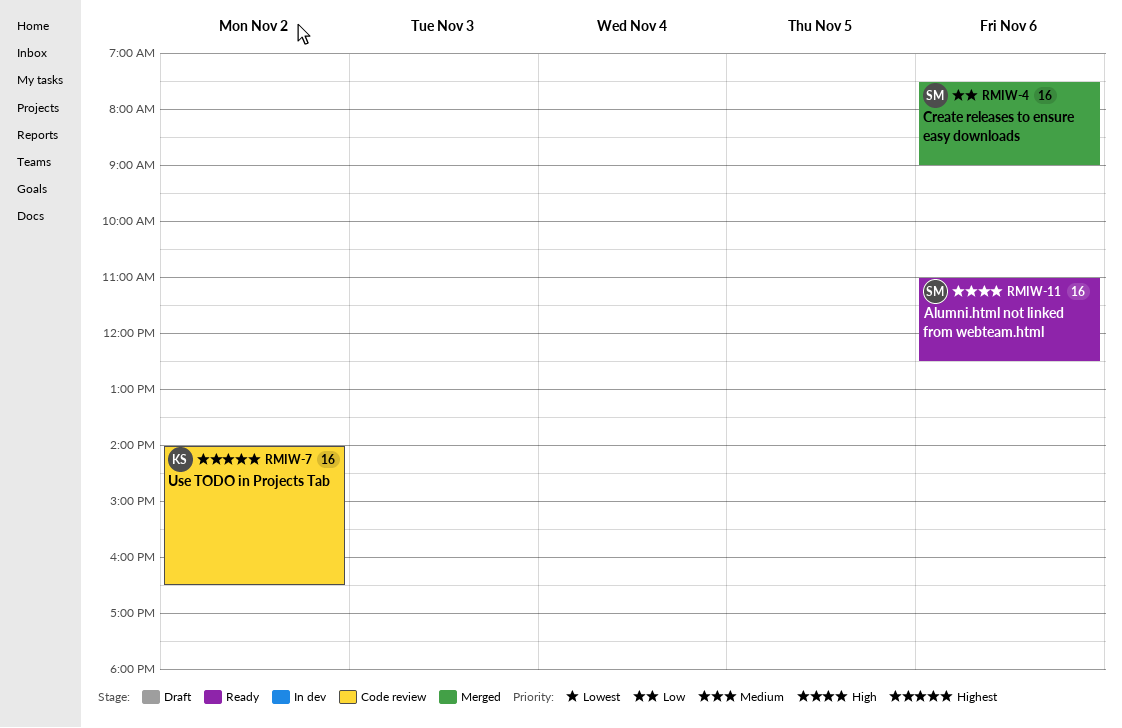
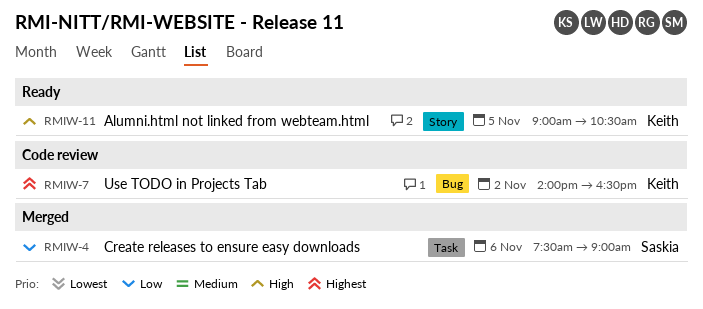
RMIW-11, owner: Saskia -> Keith
RMIW-11, day: Nov 6 -> Nov 5
RMIW-11, begins: 11:00 -> 09:00
RMIW-11, ends: 12:30 -> 10:30

